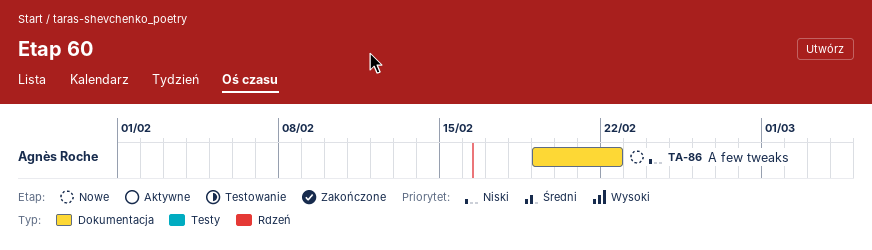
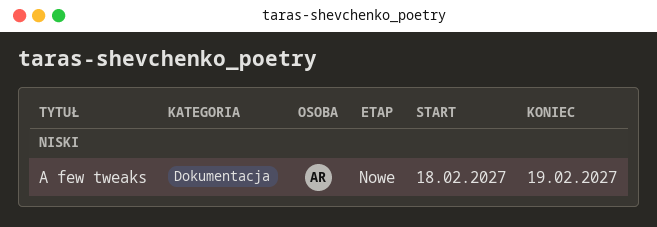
A few tweaks, start: Feb 19 -> Feb 18
A few tweaks, due: Feb 22 -> Feb 19

